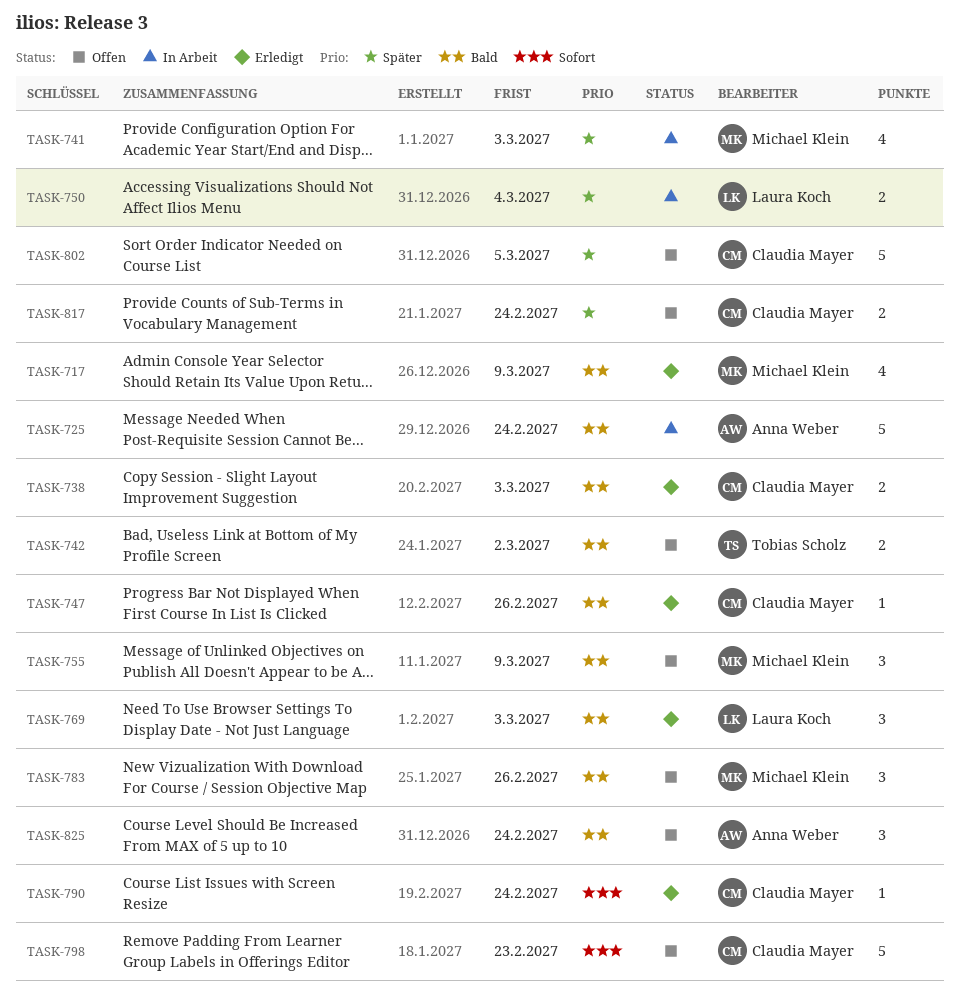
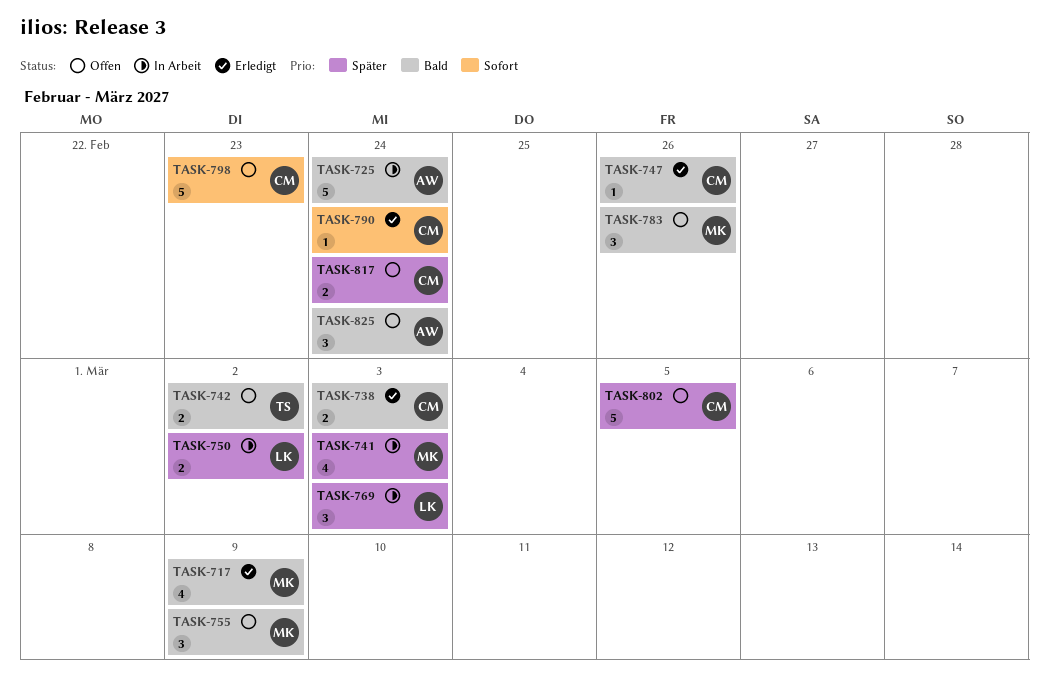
TASK-750, due: Mar 4 -> Mar 2
TASK-769, status: Erledigt -> In Arbeit
TASK-769, priority: Bald -> Später

